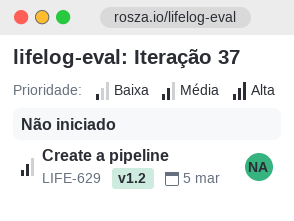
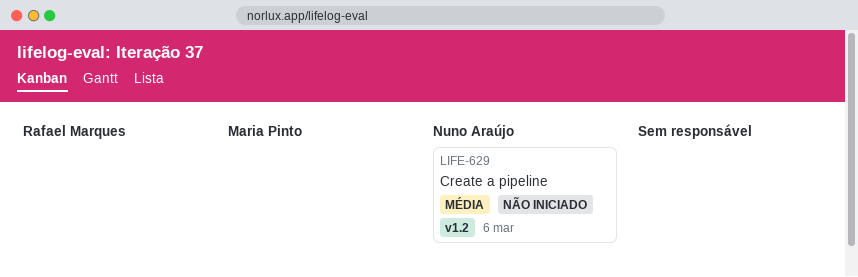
LIFE-629, due: Mar 5 -> Mar 6

